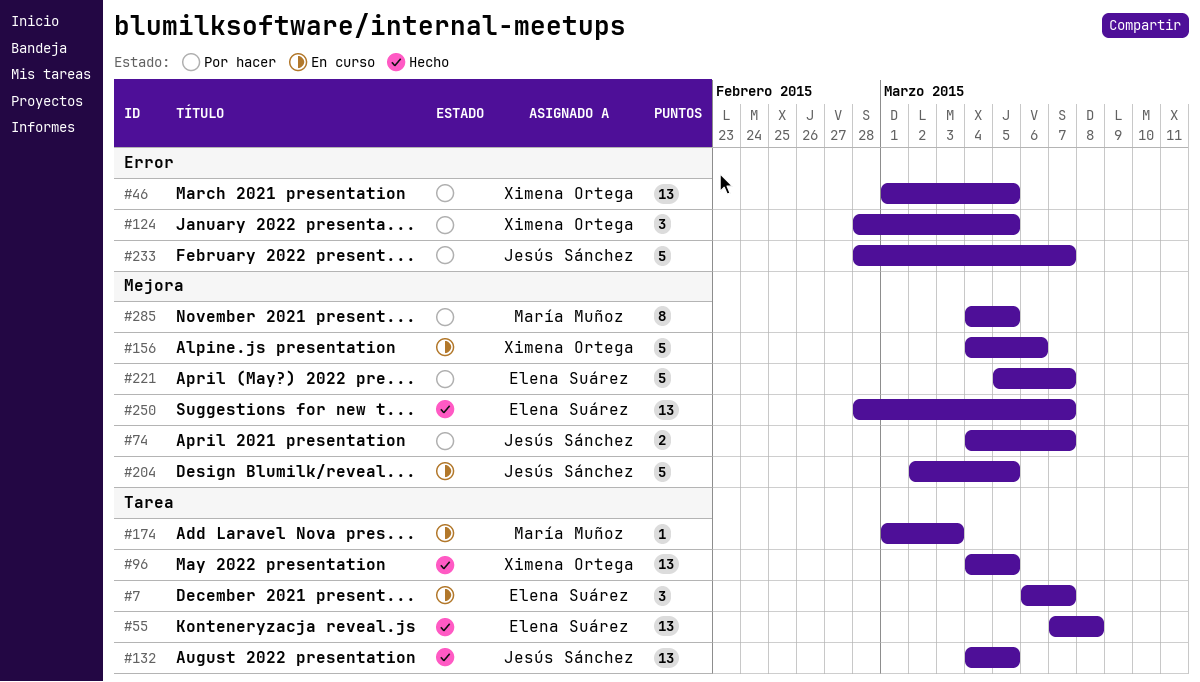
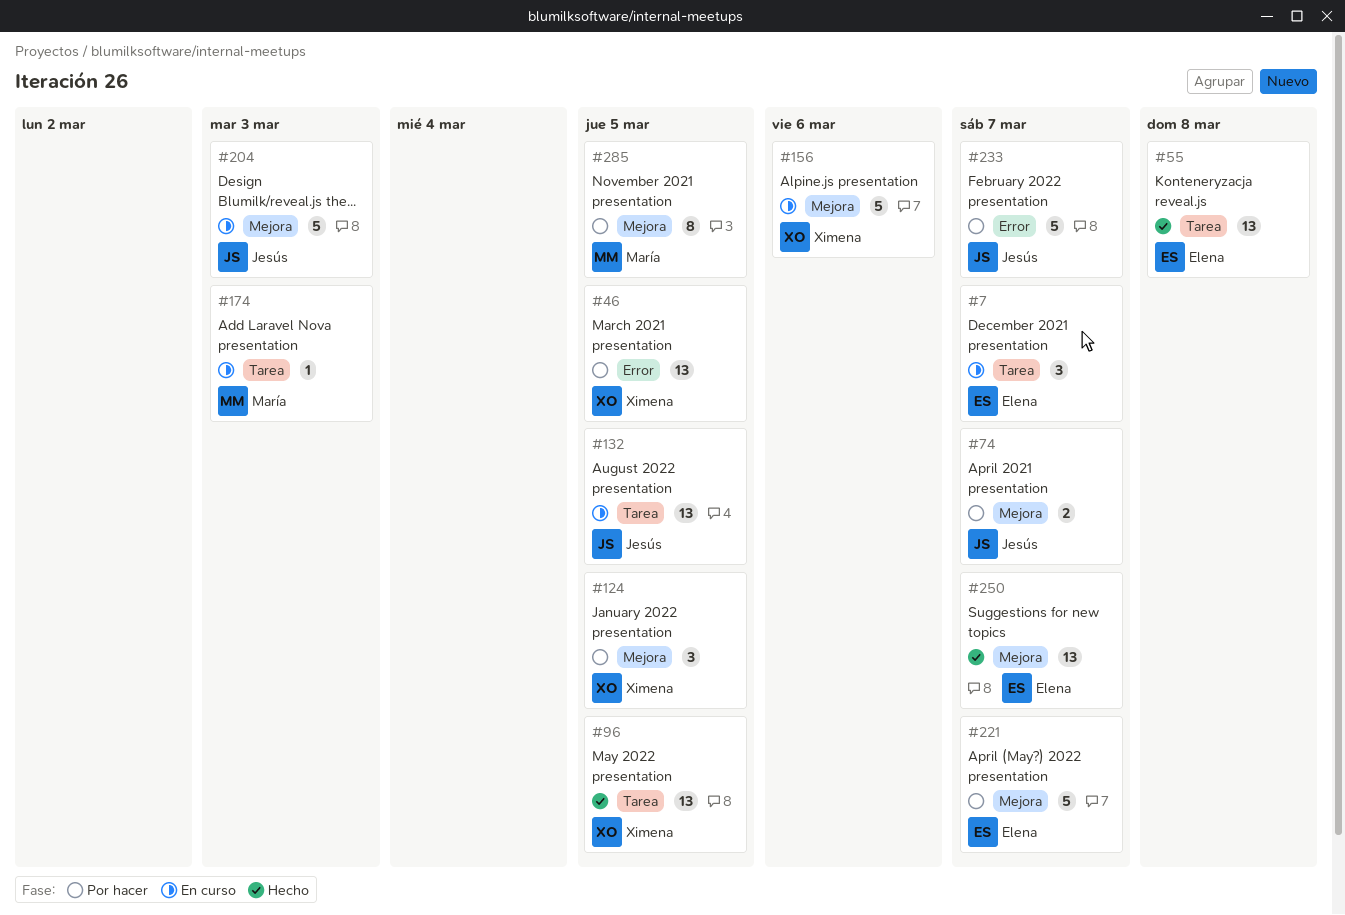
#124, label: Error -> Mejora
#132, status: Hecho -> En curso
#204, due: Mar 5 -> Mar 3

